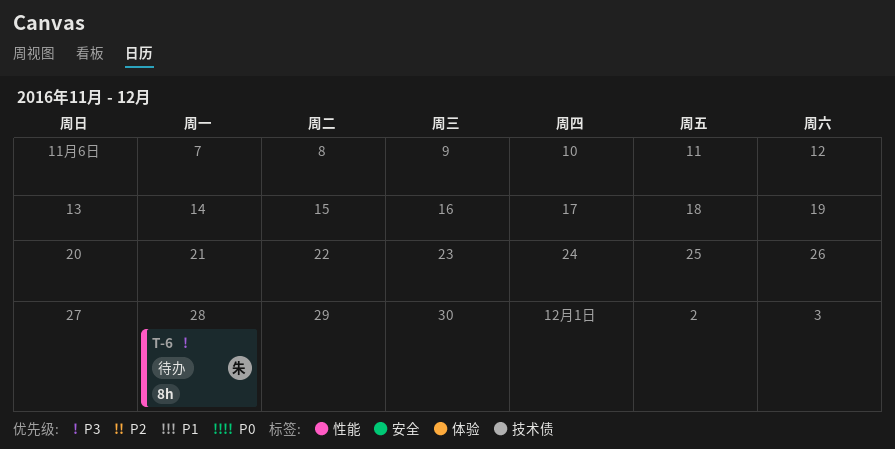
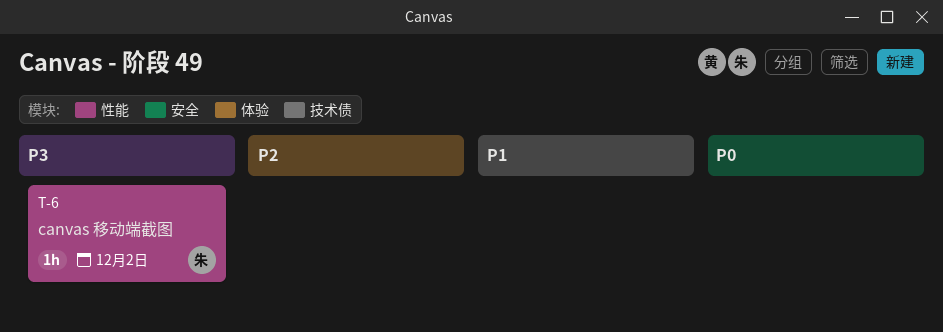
T-6, estimate: 8h -> 1h
T-6, due: Nov 28 -> Dec 2

